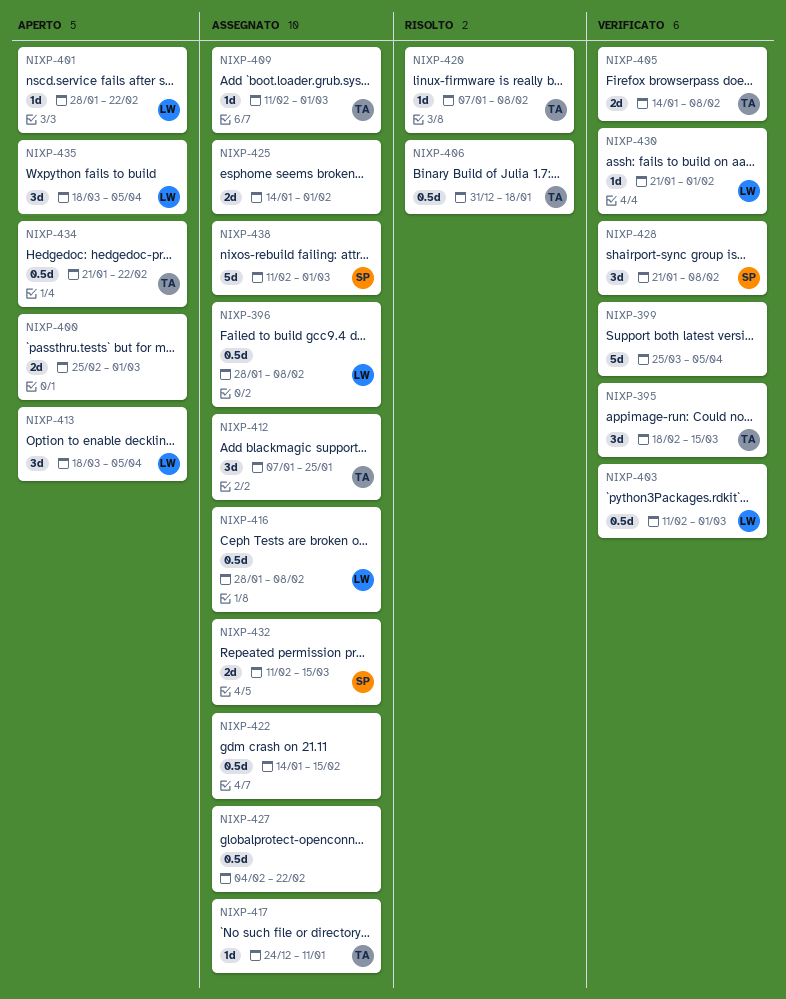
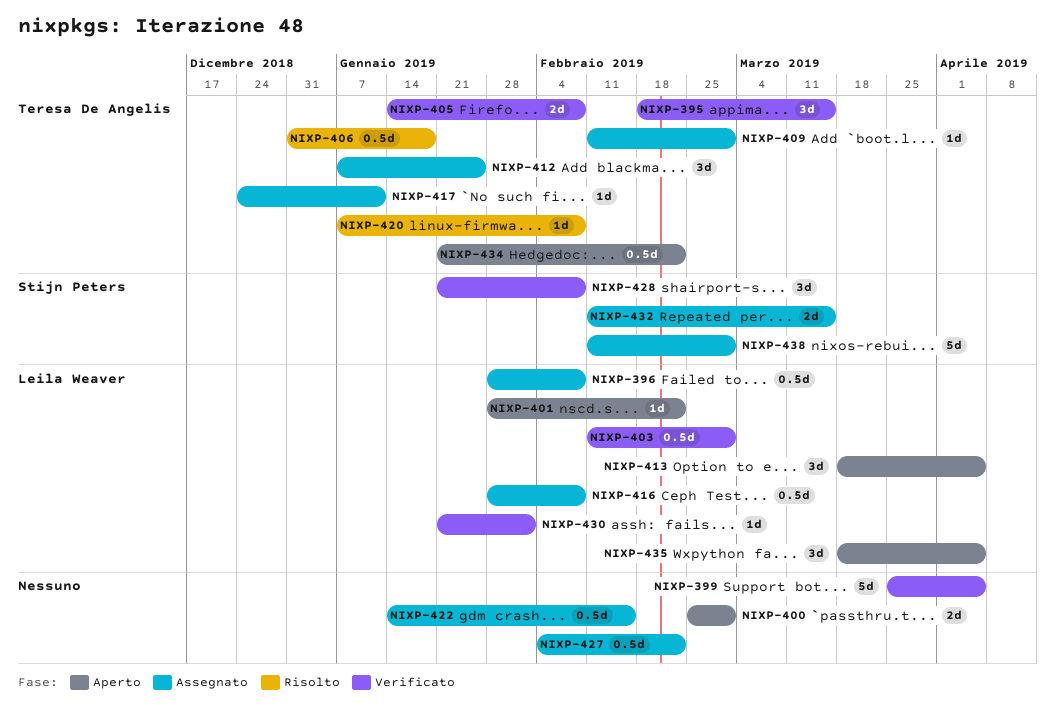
NIXP-425: present -> none

